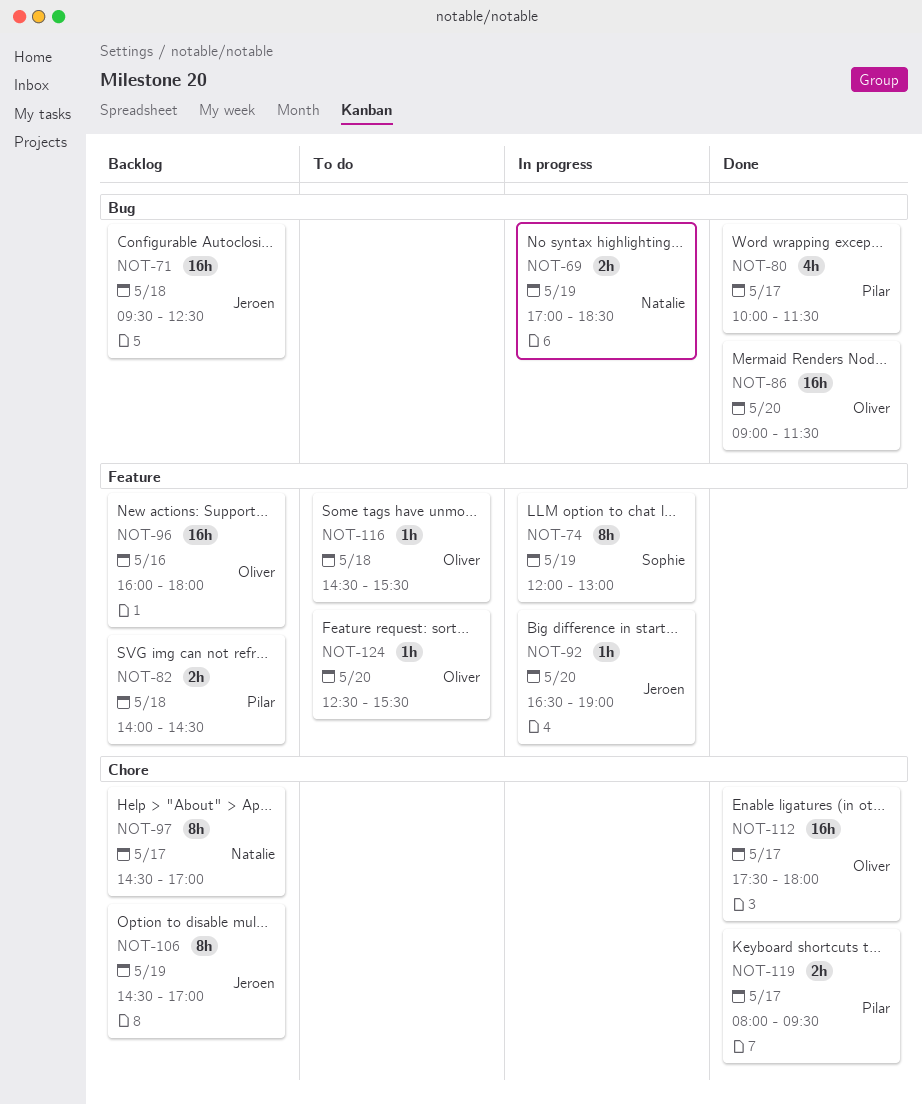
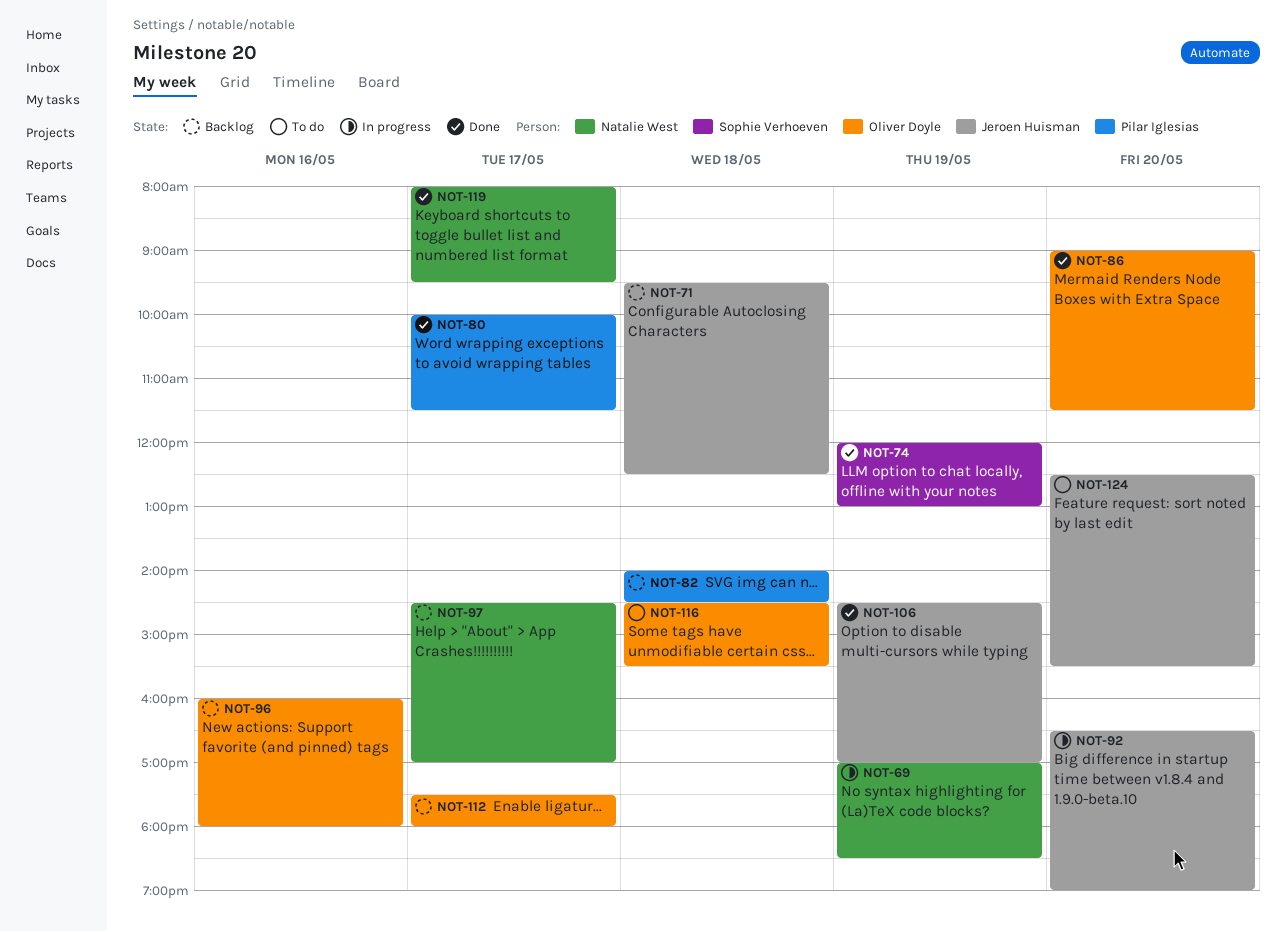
NOT-74, status: In progress -> Done
NOT-106, status: Backlog -> Done
NOT-112, status: Done -> Backlog
NOT-119, owner: Pilar Iglesias -> Natalie West
NOT-124, owner: Oliver Doyle -> Jeroen Huisman

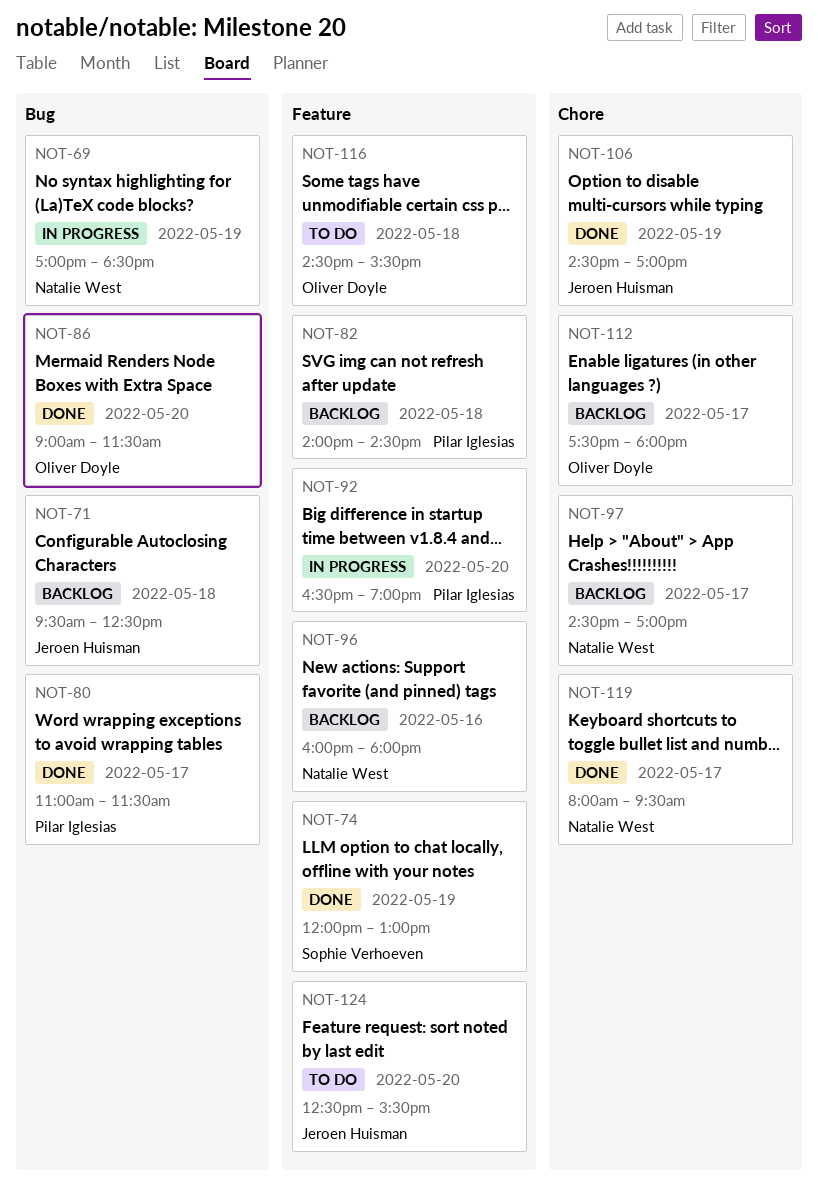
NOT-80, begins: 10:00 -> 11:00
NOT-92, owner: Jeroen Huisman -> Pilar Iglesias
NOT-96, owner: Oliver Doyle -> Natalie West

